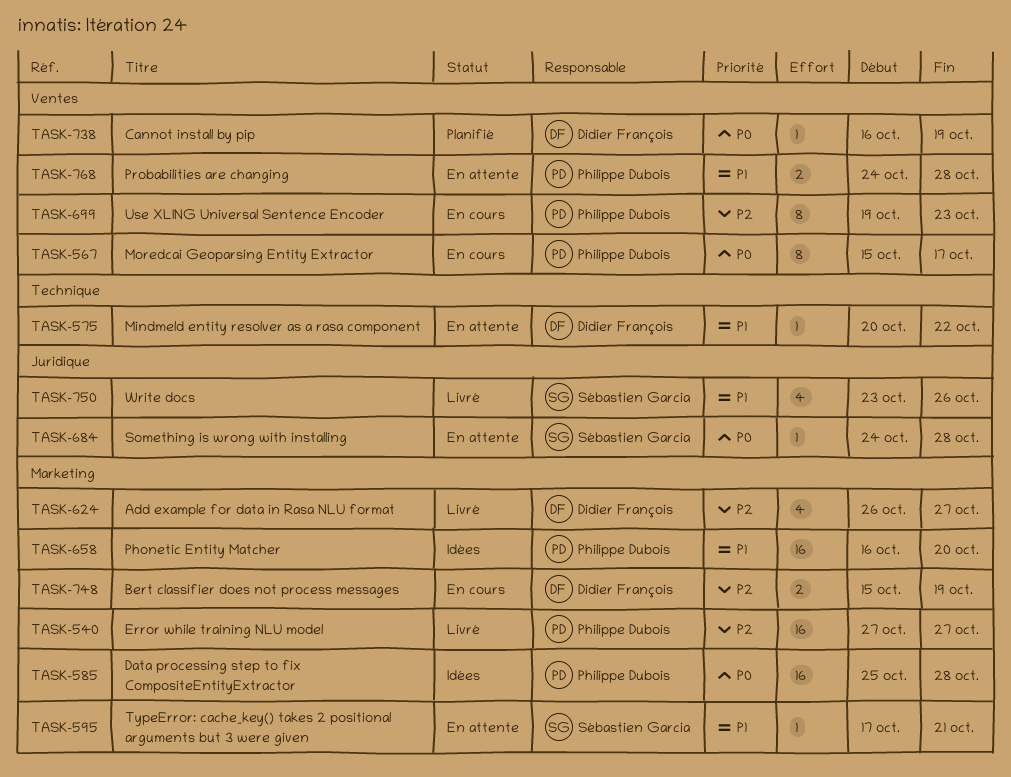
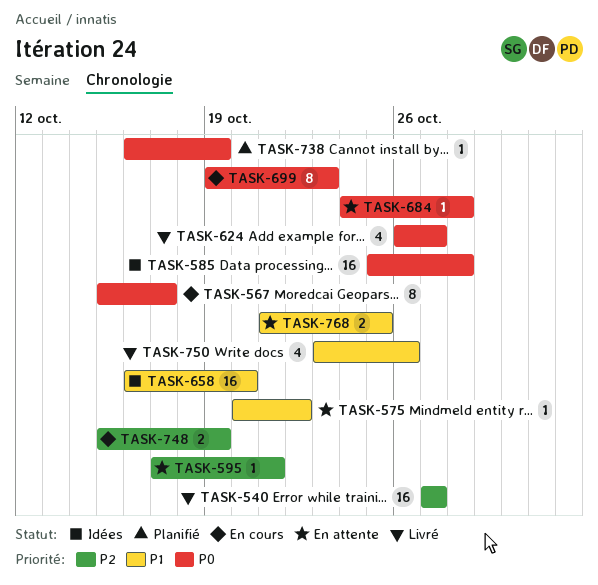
TASK-595, priority: P1 -> P2
TASK-624, priority: P2 -> P0
TASK-699, priority: P2 -> P0
TASK-768, start: Oct 24 -> Oct 21
TASK-768, due: Oct 28 -> Oct 25

